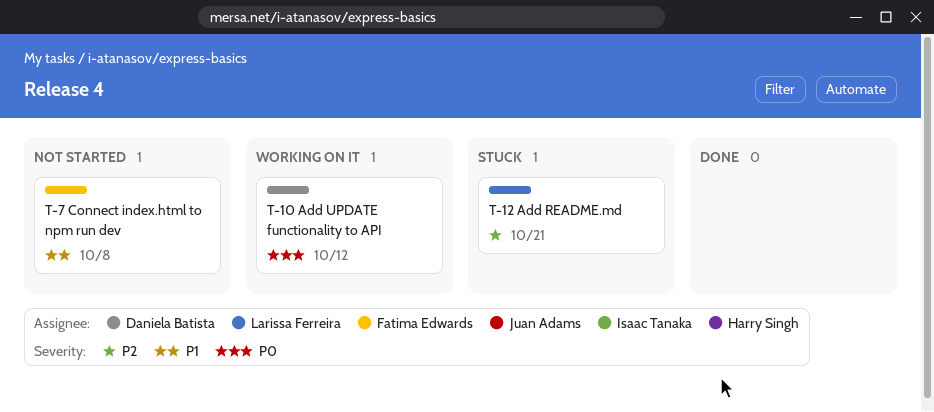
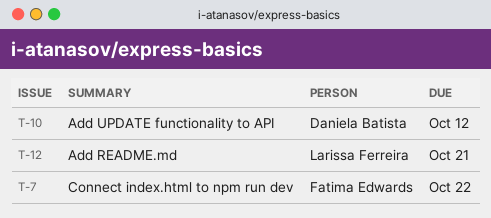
T-7, due: Oct 8 -> Oct 22

